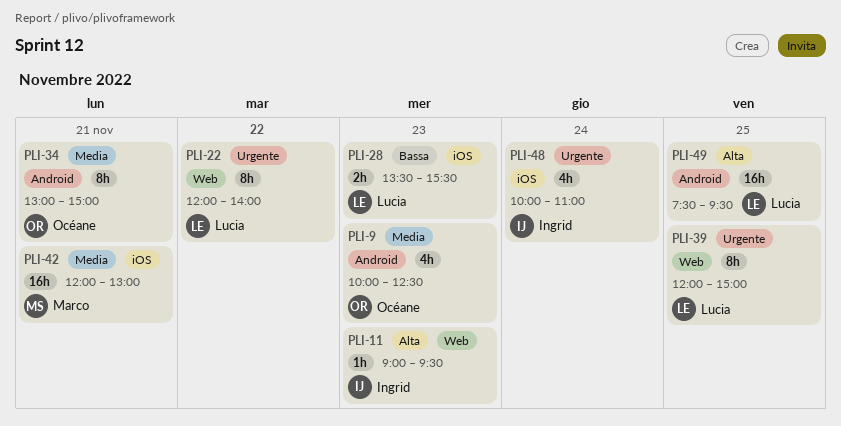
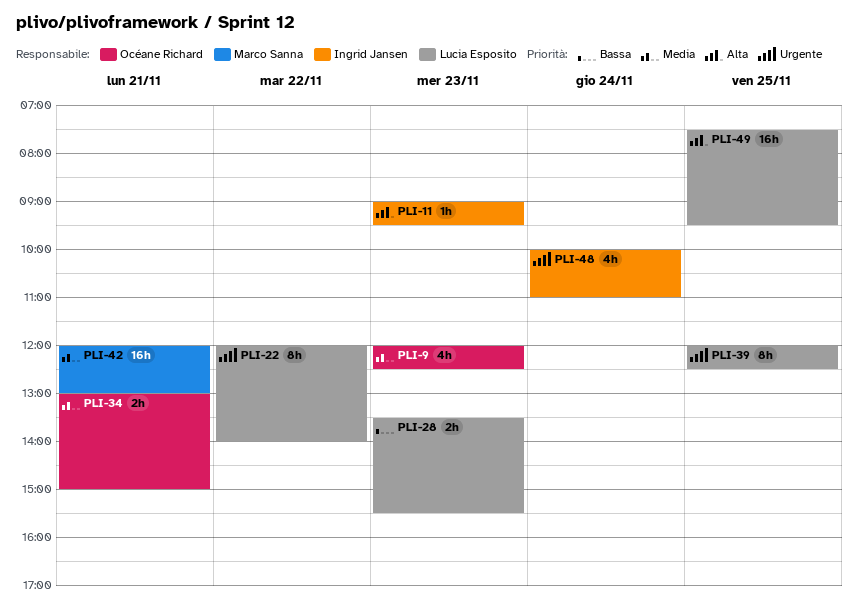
PLI-9, begins: 10:00 -> 12:00
PLI-34, estimate: 8h -> 2h
PLI-39, ends: 15:00 -> 12:30

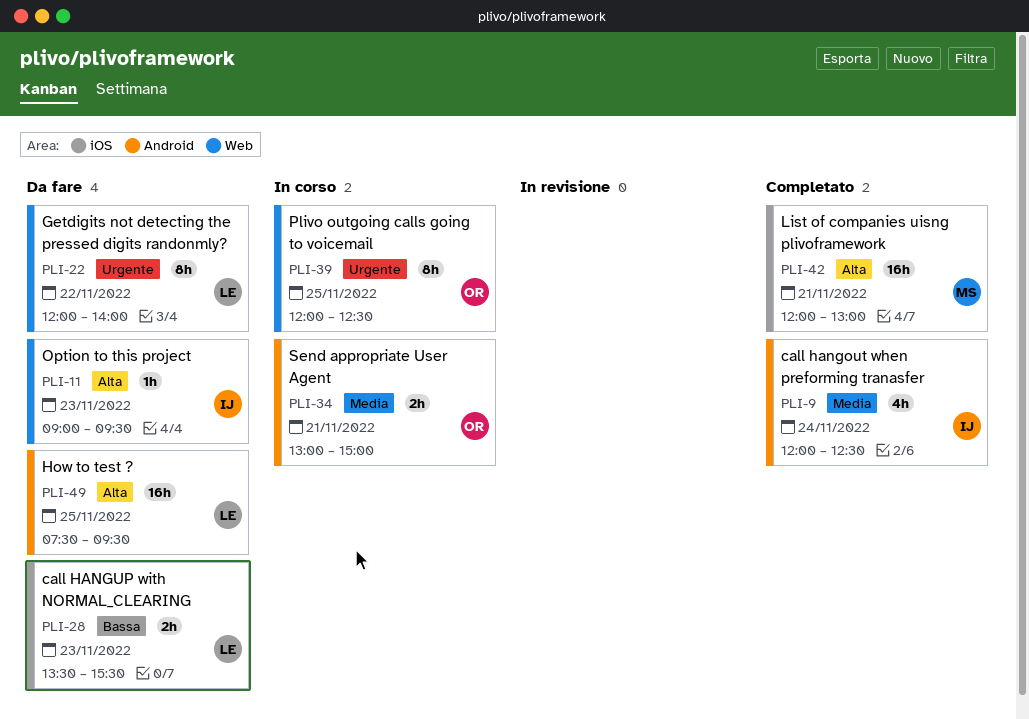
PLI-9, owner: Océane Richard -> Ingrid Jansen
PLI-9, day: Nov 23 -> Nov 24
PLI-39, owner: Lucia Esposito -> Océane Richard
PLI-42, priority: Media -> Alta
PLI-48: present -> none

